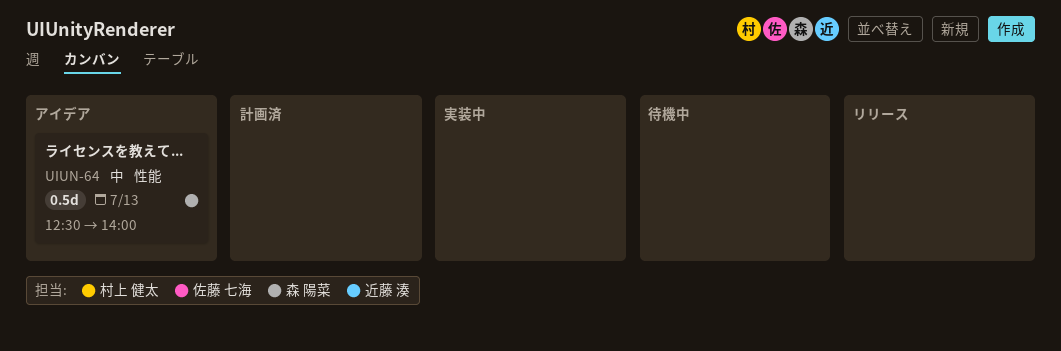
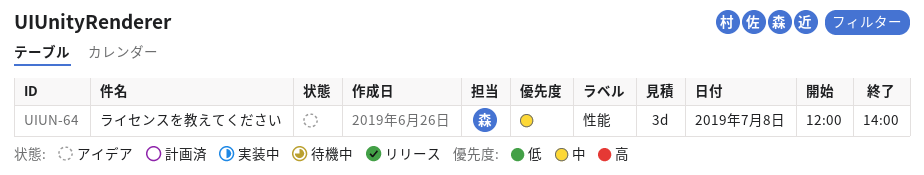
UIUN-64, estimate: 0.5d -> 3d
UIUN-64, day: Jul 13 -> Jul 8
UIUN-64, begins: 12:30 -> 12:00

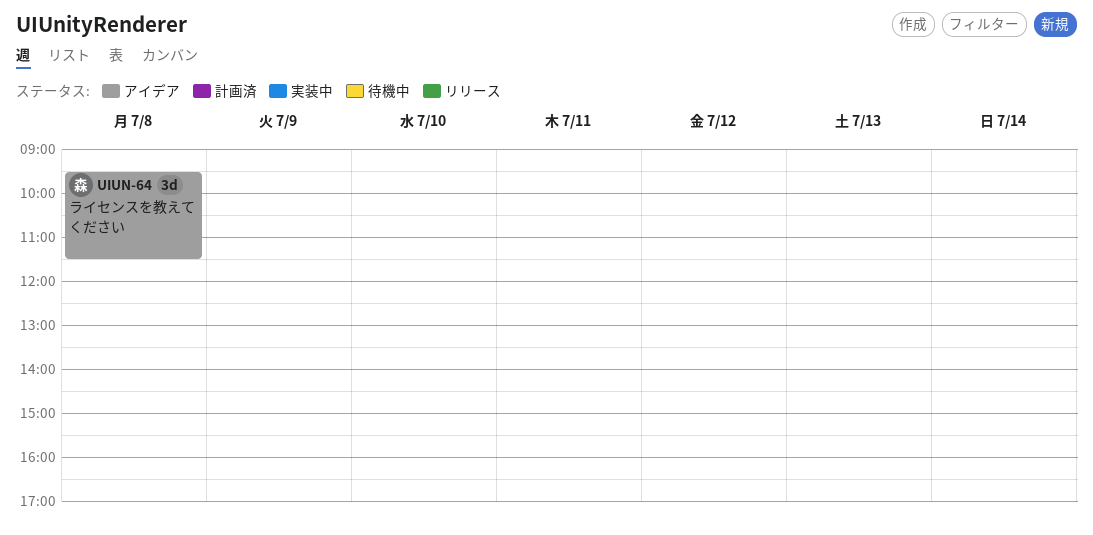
UIUN-64, begins: 12:00 -> 09:30
UIUN-64, ends: 14:00 -> 11:30

